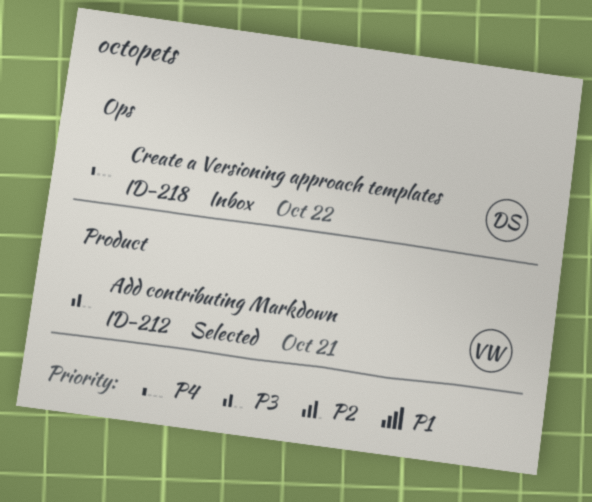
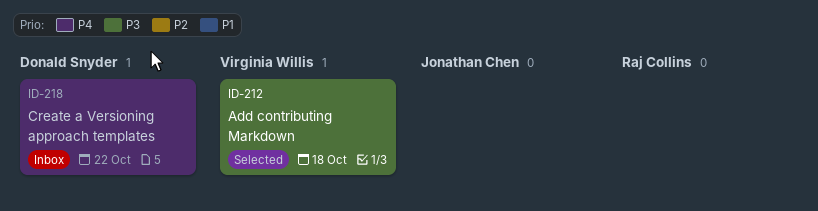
ID-212, due: Oct 21 -> Oct 18

